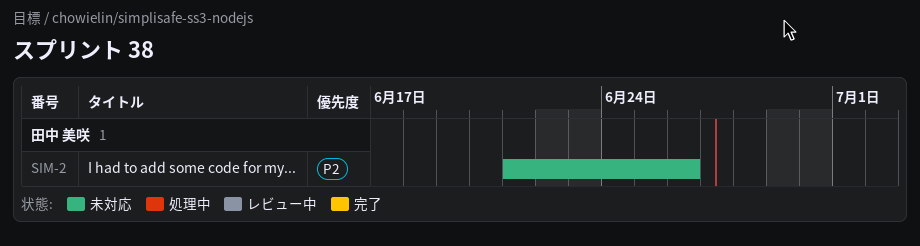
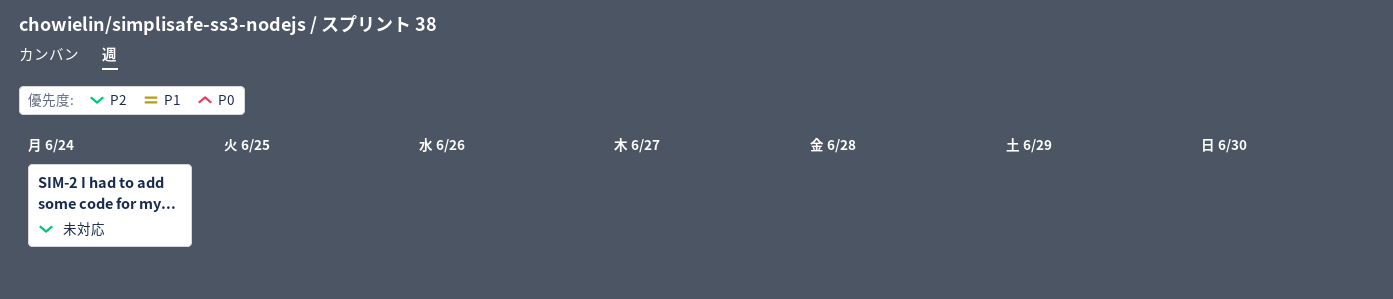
SIM-2, due: Jun 26 -> Jun 24

